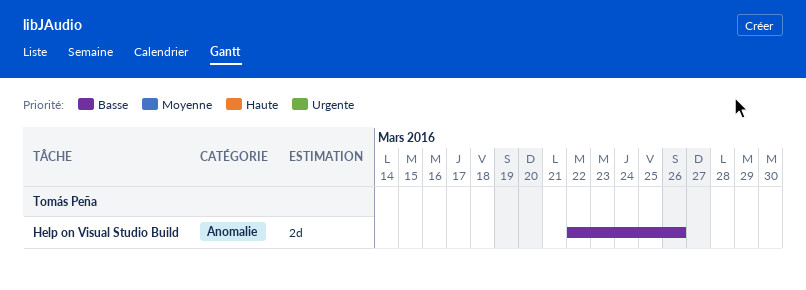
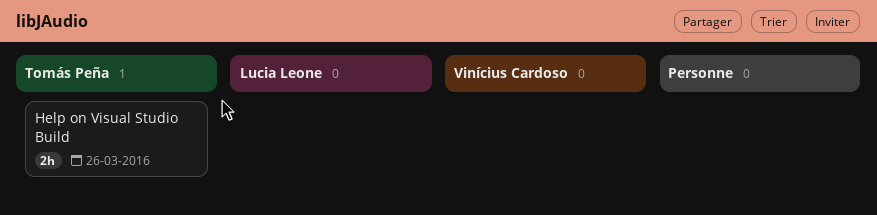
Help on Visual Studio Build, estimate: 2d -> 2h

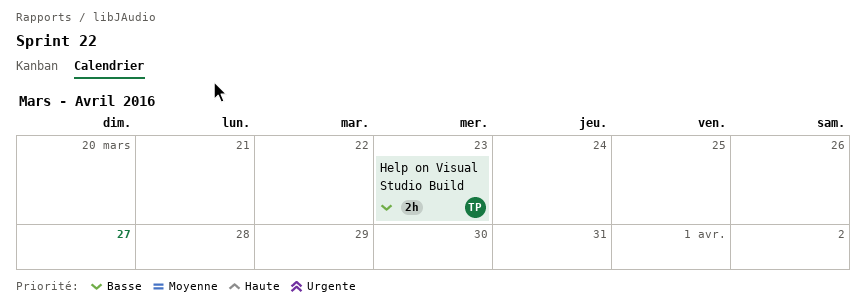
Help on Visual Studio Build, due: Mar 26 -> Mar 23

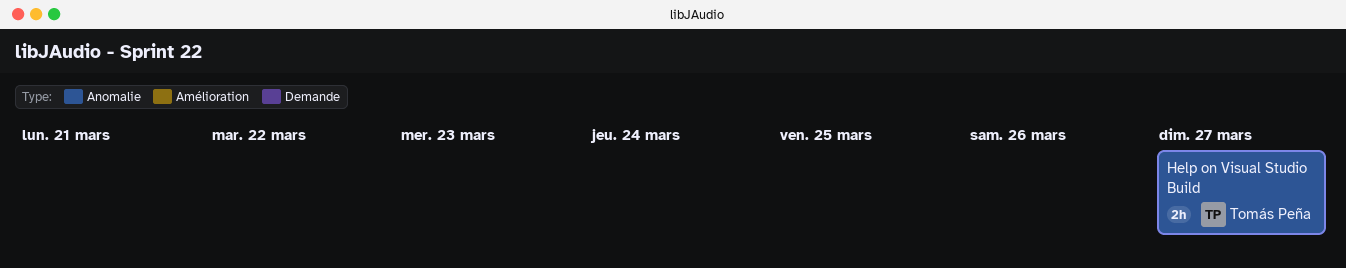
Help on Visual Studio Build, due: Mar 23 -> Mar 27

